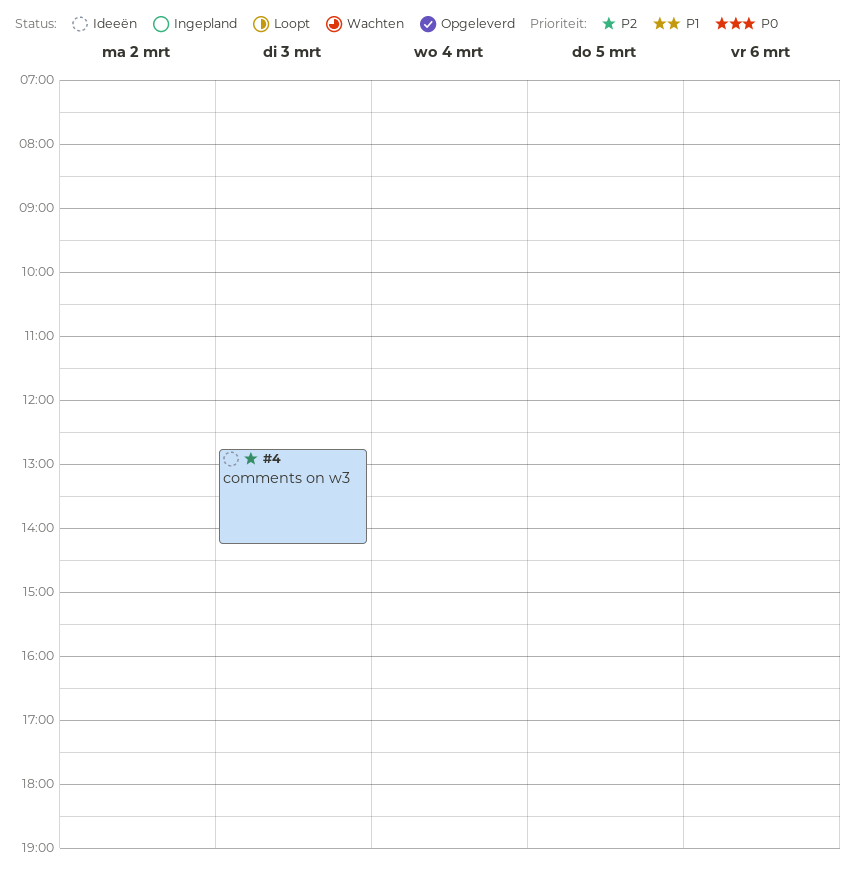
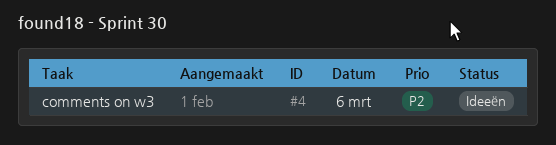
#4, day: Mar 3 -> Mar 6

